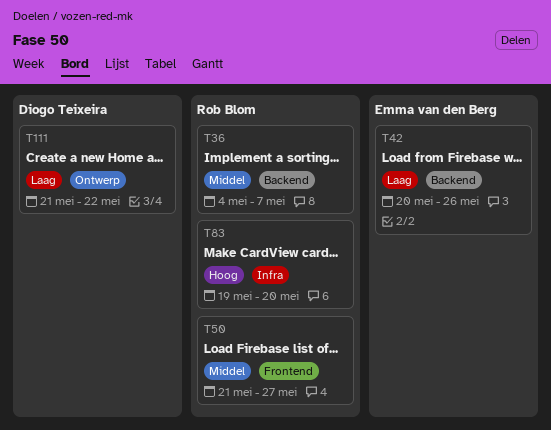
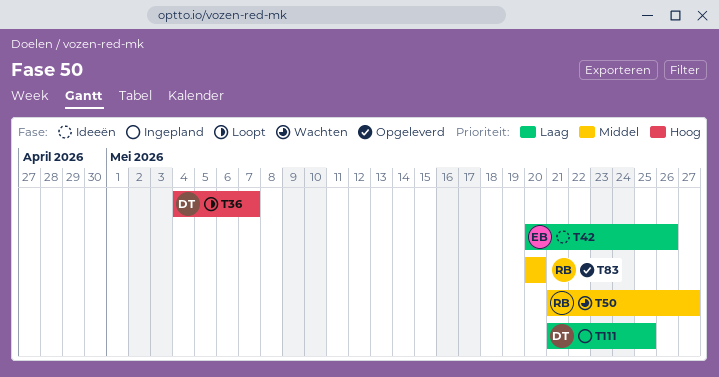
T36, owner: Rob Blom -> Diogo Teixeira
T36, priority: Middel -> Hoog
T83, priority: Hoog -> Middel
T83, start: May 19 -> May 20
T111, due: May 22 -> May 25

